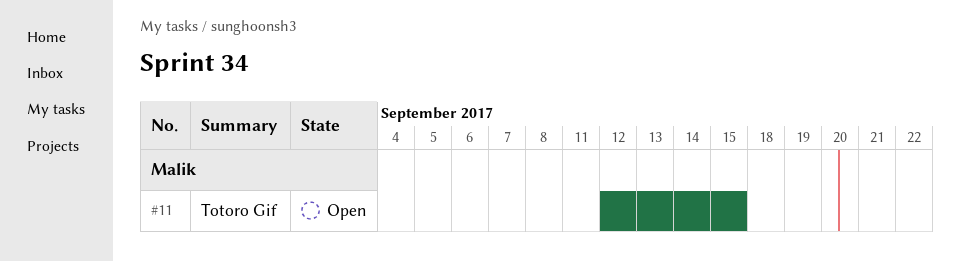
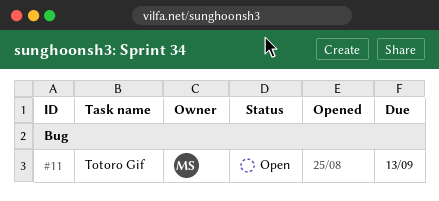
#11, due: Sep 15 -> Sep 13

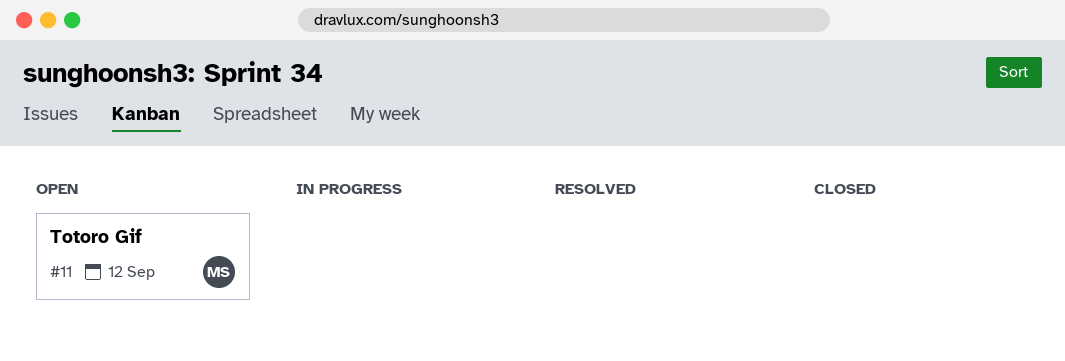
#11, due: Sep 13 -> Sep 12

